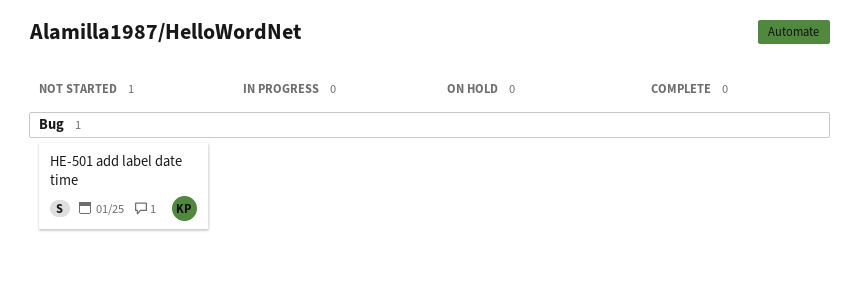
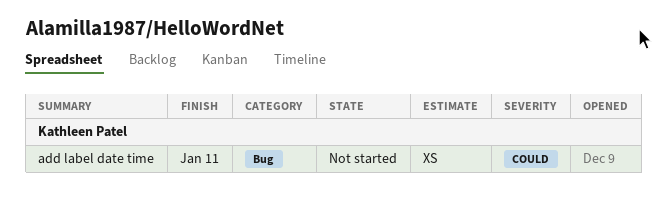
add label date time, estimate: S -> XS
add label date time, due: Jan 25 -> Jan 11

